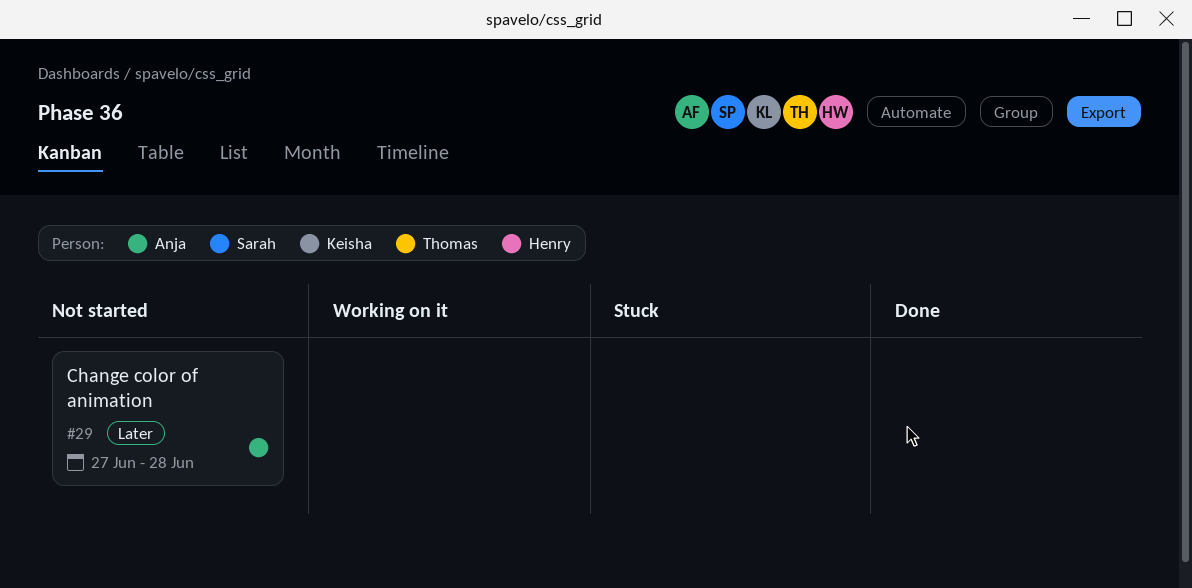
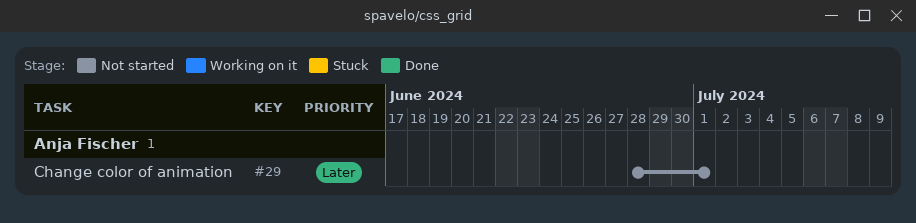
#29, start: Jun 27 -> Jun 28
#29, due: Jun 28 -> Jul 1

